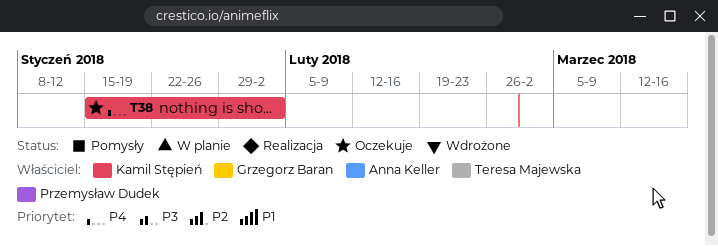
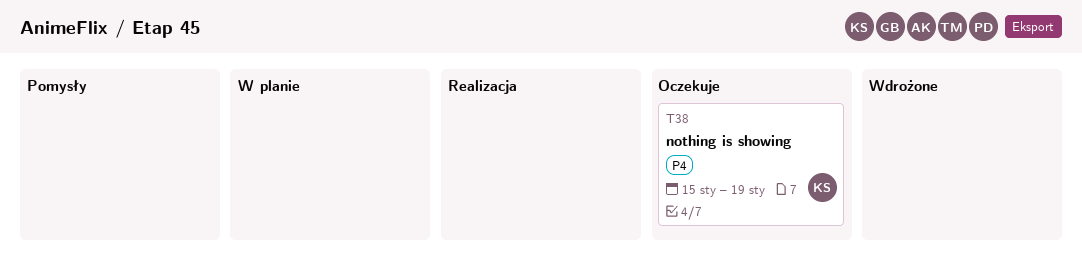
T38, due: Feb 2 -> Jan 19

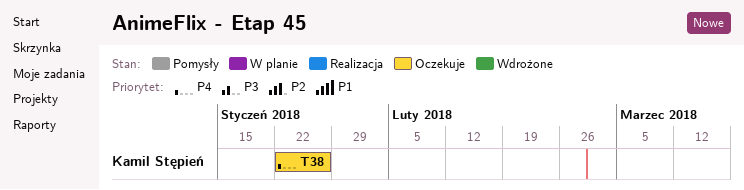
T38, start: Jan 15 -> Jan 22
T38, due: Jan 19 -> Jan 26

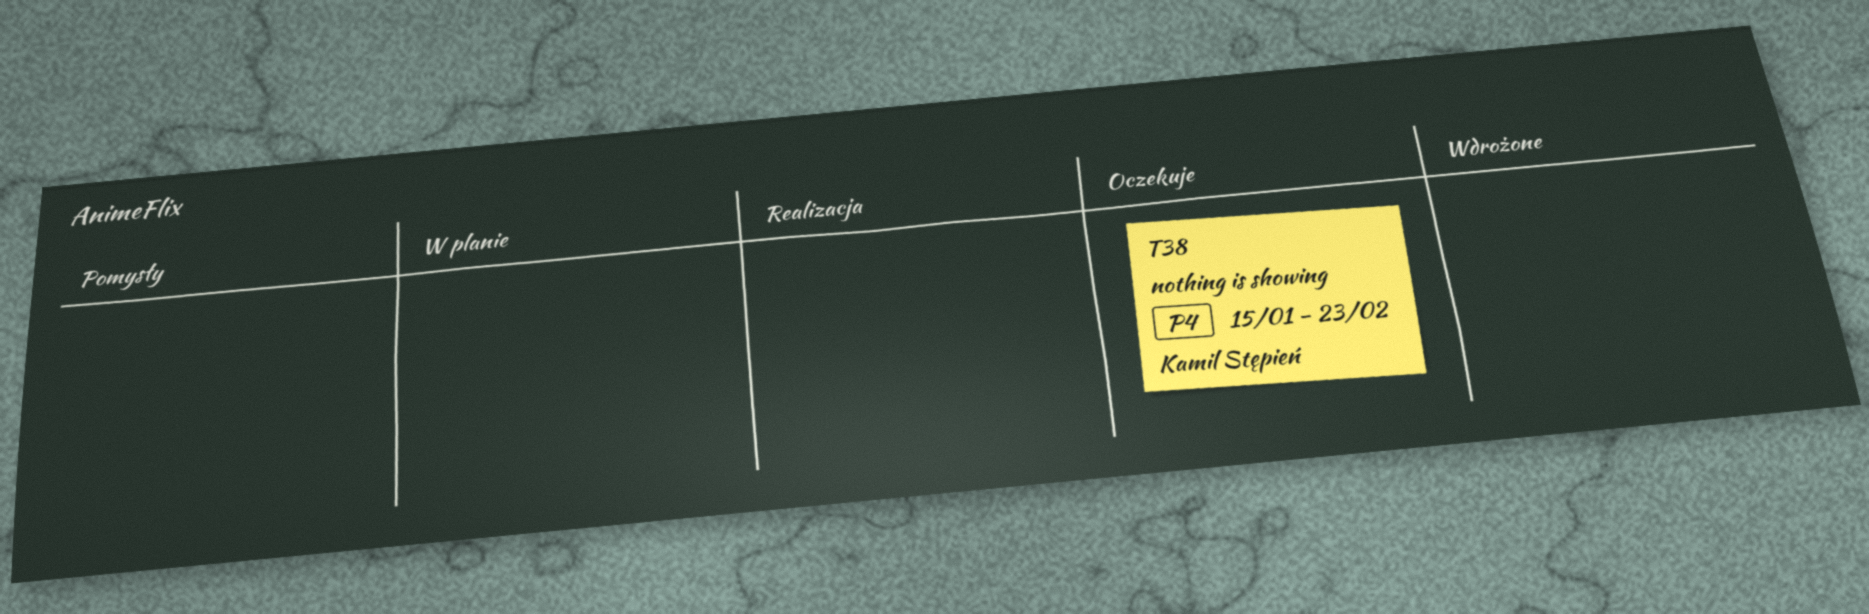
T38, start: Jan 22 -> Jan 15
T38, due: Jan 26 -> Feb 23

